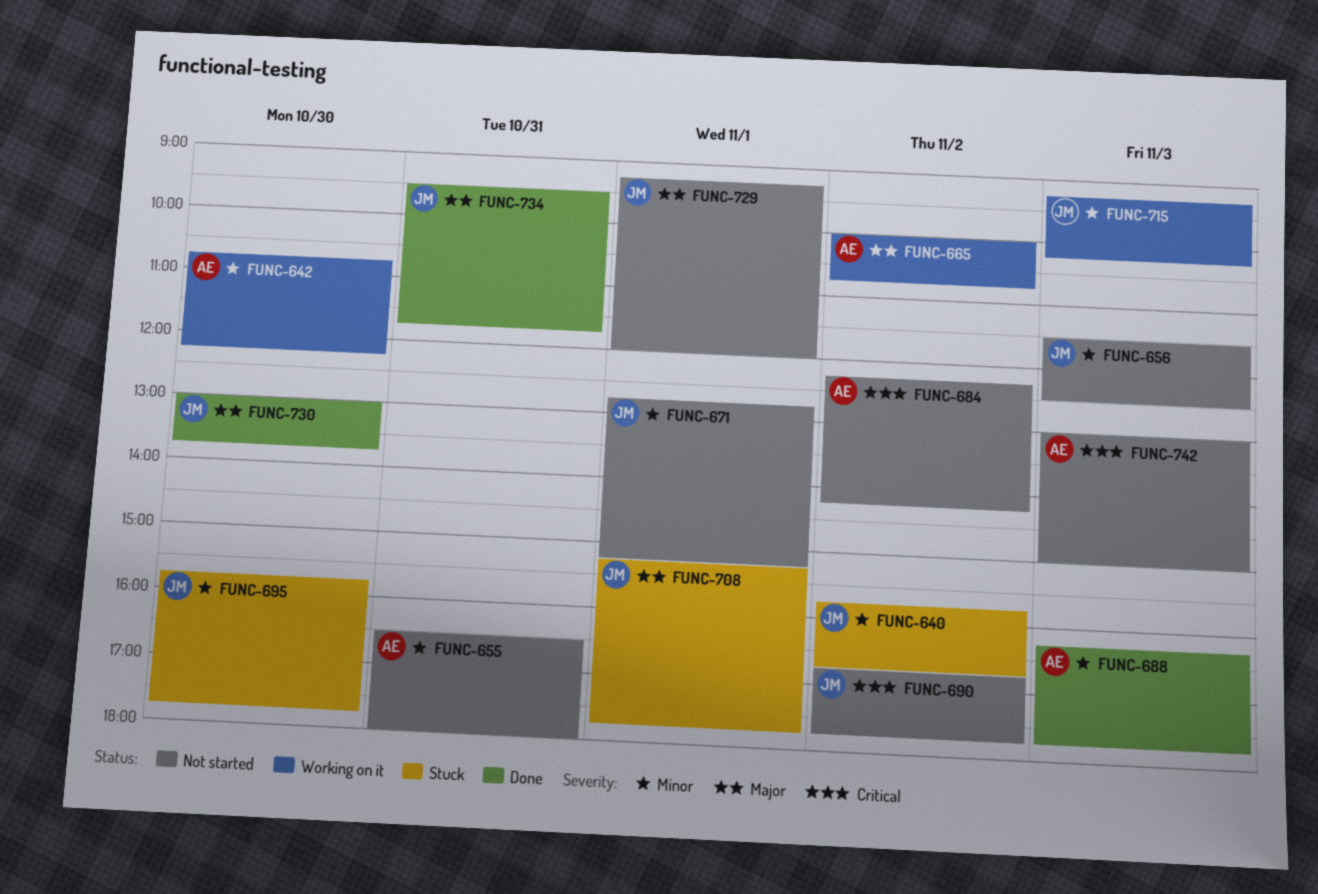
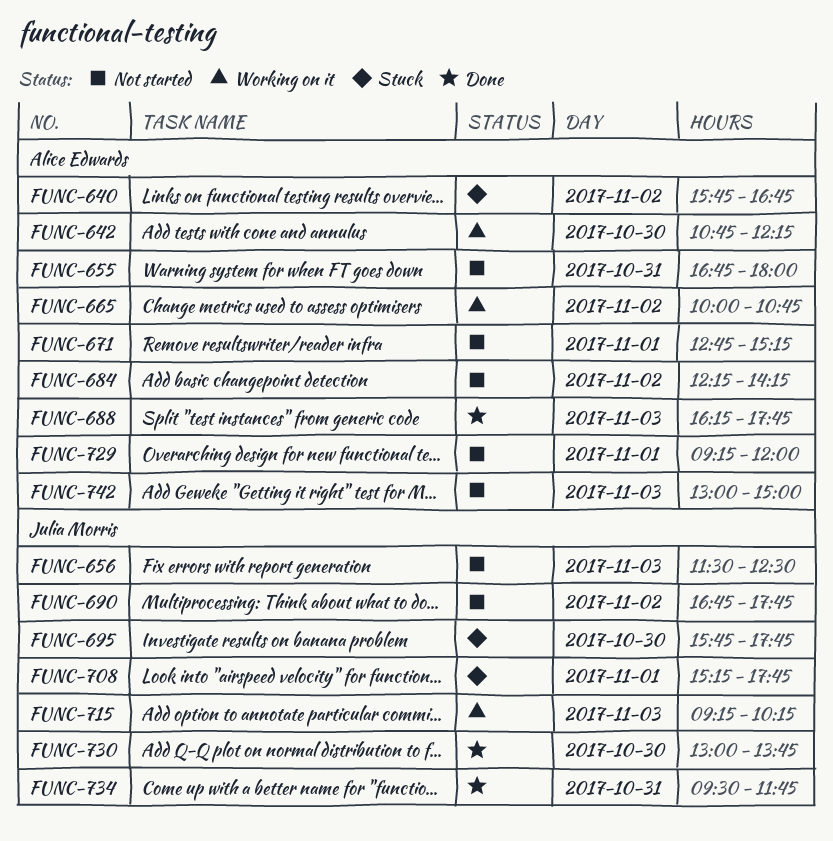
FUNC-640, owner: Julia Morris -> Alice Edwards
FUNC-655, begins: 16:30 -> 16:45
FUNC-671, owner: Julia Morris -> Alice Edwards
FUNC-729, owner: Julia Morris -> Alice Edwards

